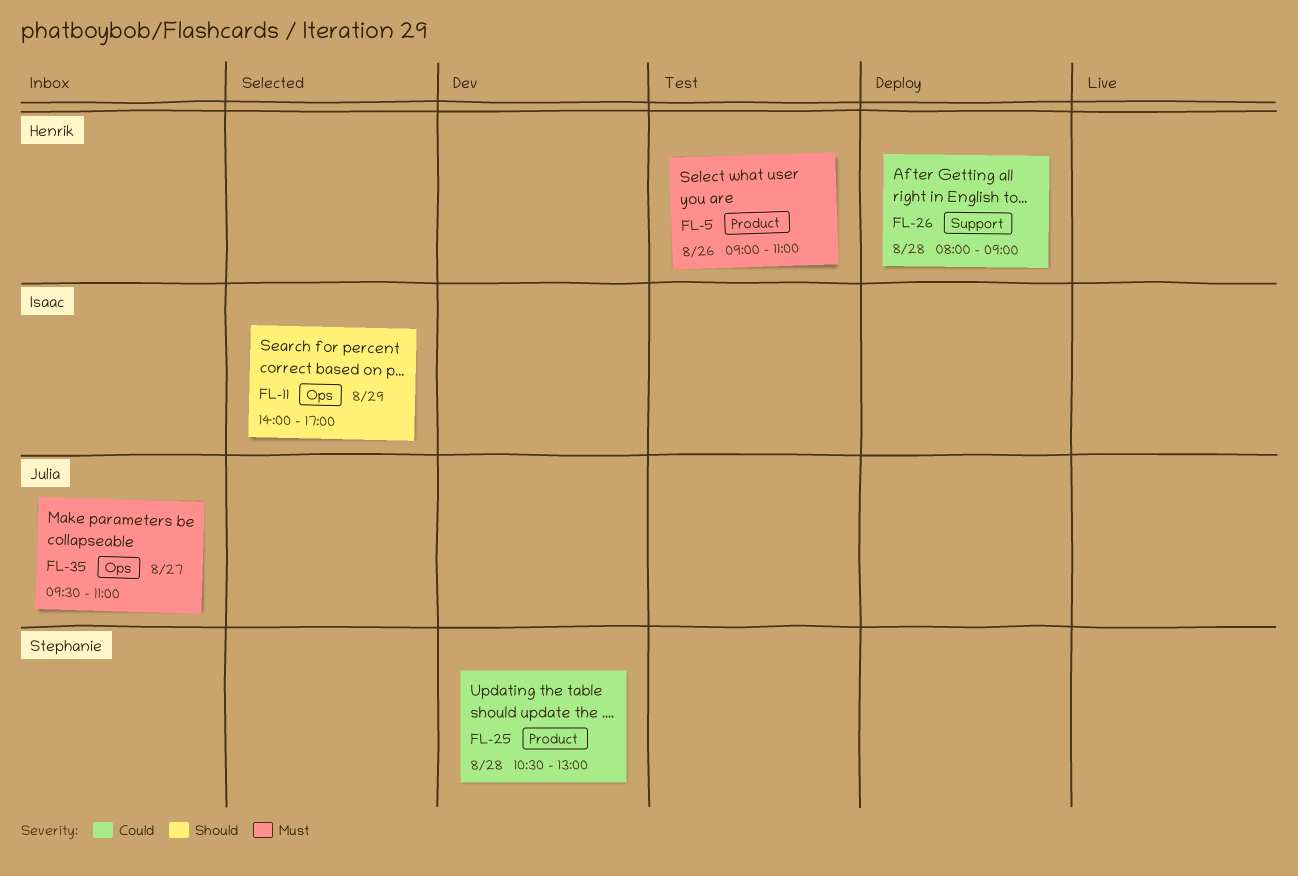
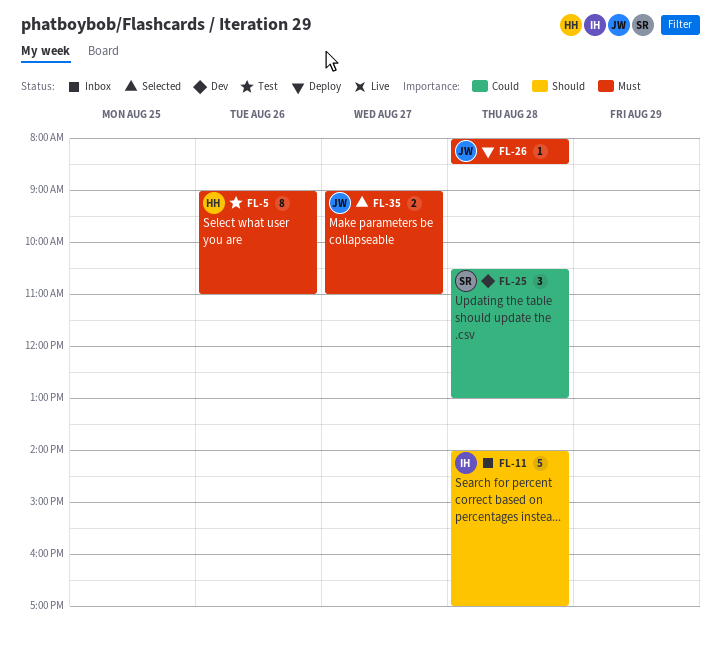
FL-11, status: Selected -> Inbox
FL-11, day: Aug 29 -> Aug 28
FL-26, owner: Henrik -> Julia
FL-26, priority: Could -> Must
FL-26, ends: 09:00 -> 08:30
FL-35, status: Inbox -> Selected
FL-35, begins: 09:30 -> 09:00

